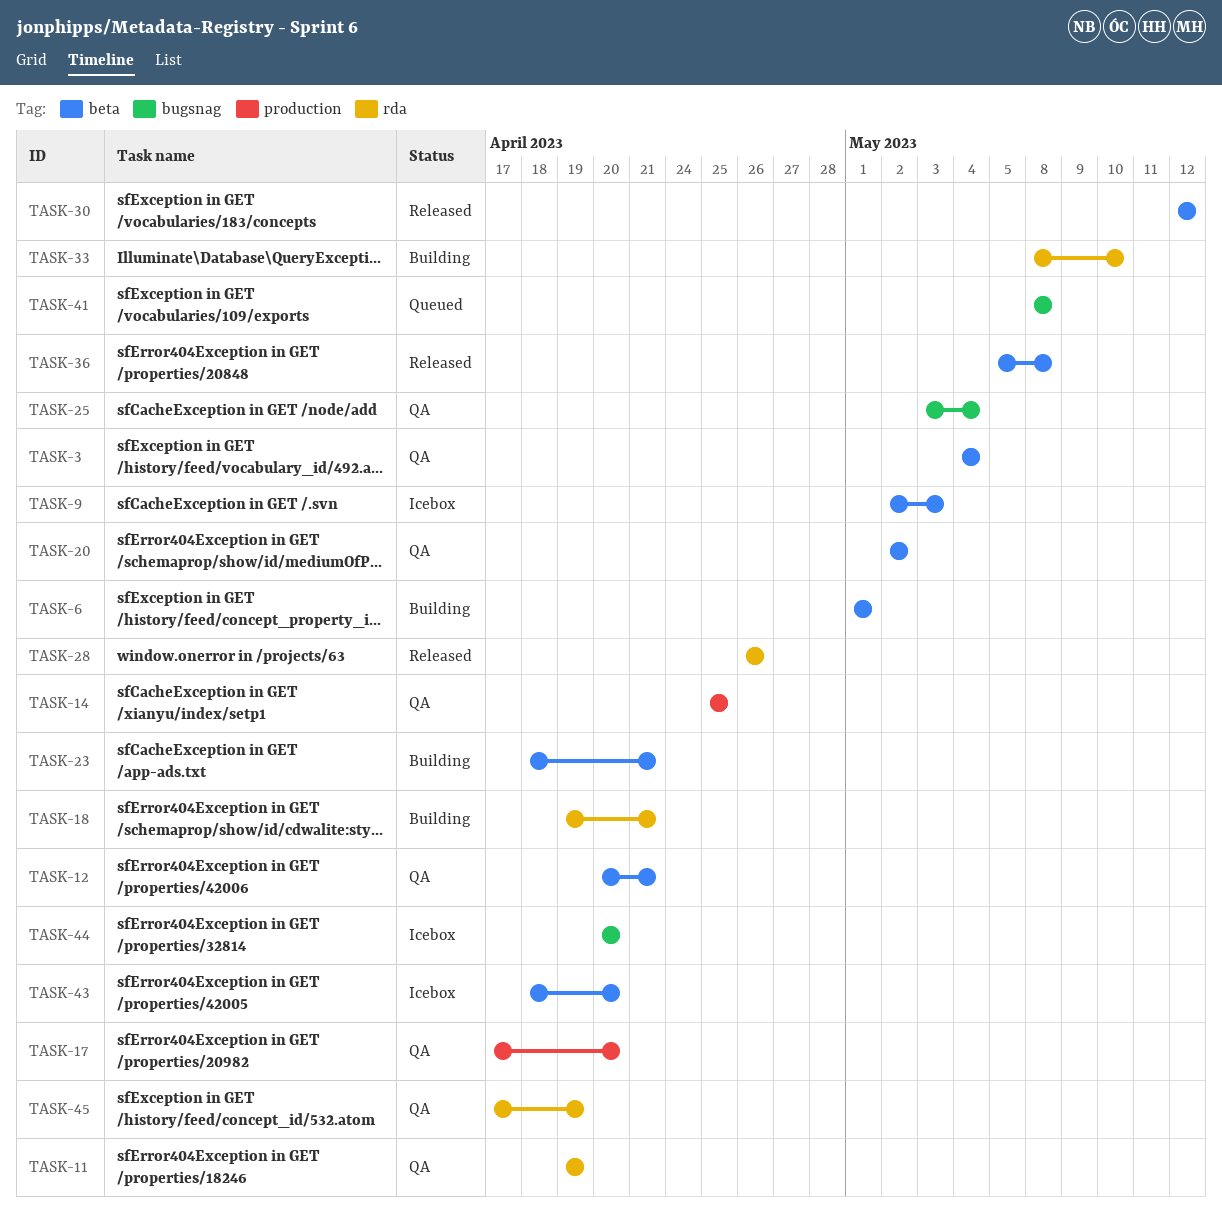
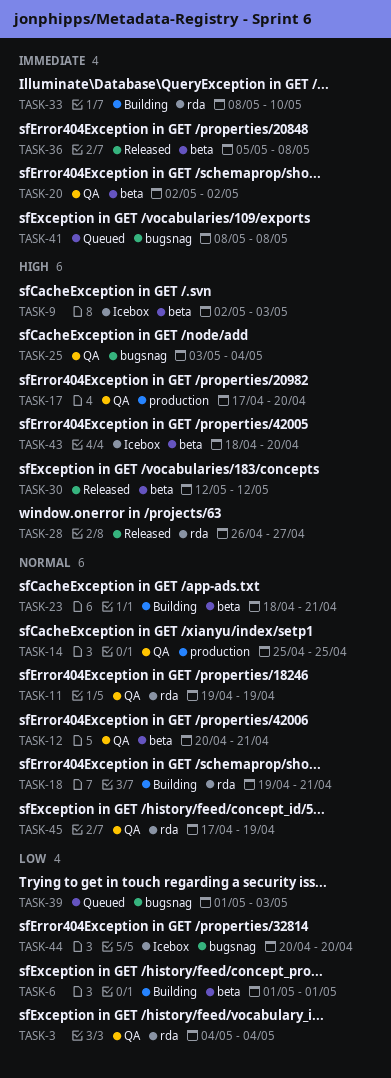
TASK-3, label: beta -> rda
TASK-28, due: Apr 26 -> Apr 27
TASK-39: none -> present

